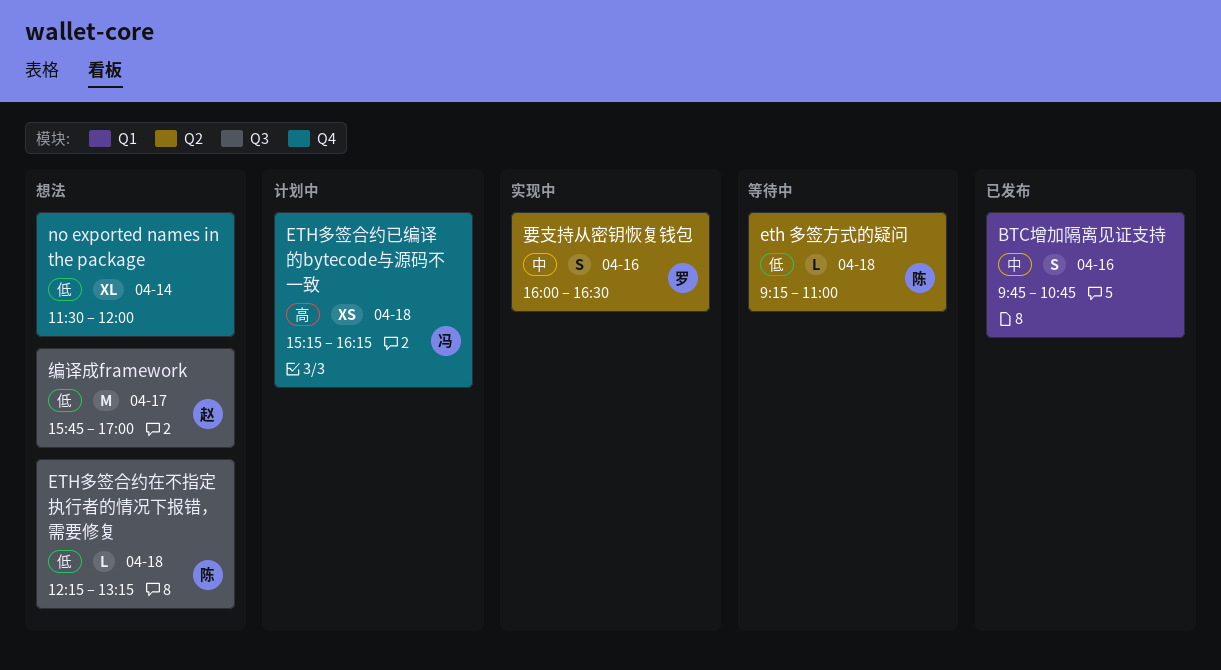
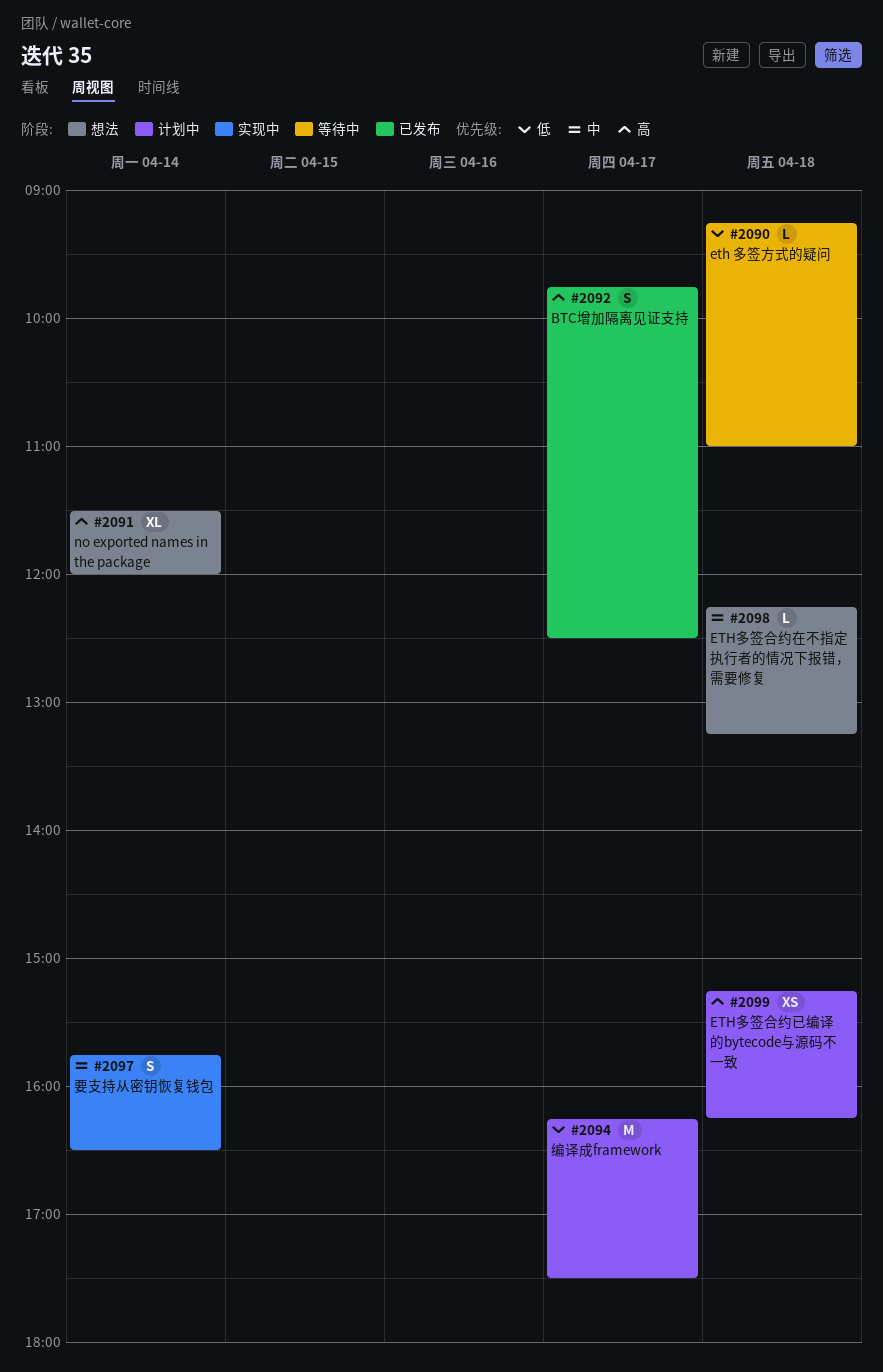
BTC增加隔离见证支持, priority: 中 -> 高
BTC增加隔离见证支持, day: Apr 16 -> Apr 17
BTC增加隔离见证支持, ends: 10:45 -> 12:30
ETH多签合约在不指定执行者的情况下报错，需要修复, priority: 低 -> 中
no exported names in the package, priority: 低 -> 高
编译成framework, status: 想法 -> 计划中
编译成framework, begins: 15:45 -> 16:15
编译成framework, ends: 17:00 -> 17:30
要支持从密钥恢复钱包, day: Apr 16 -> Apr 14
要支持从密钥恢复钱包, begins: 16:00 -> 15:45

